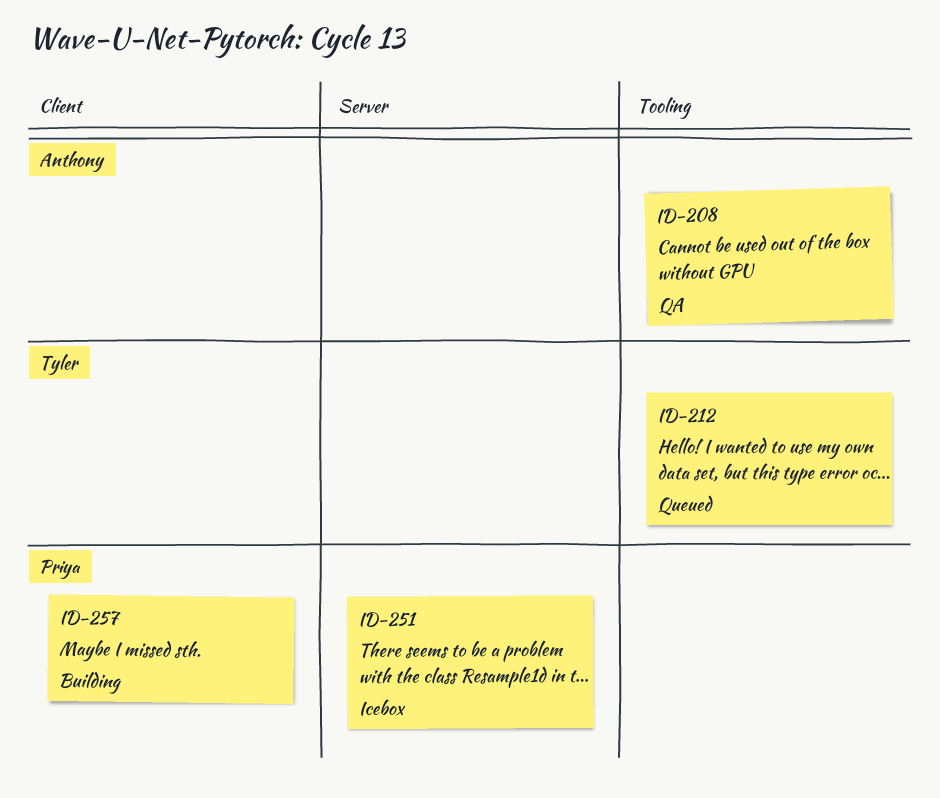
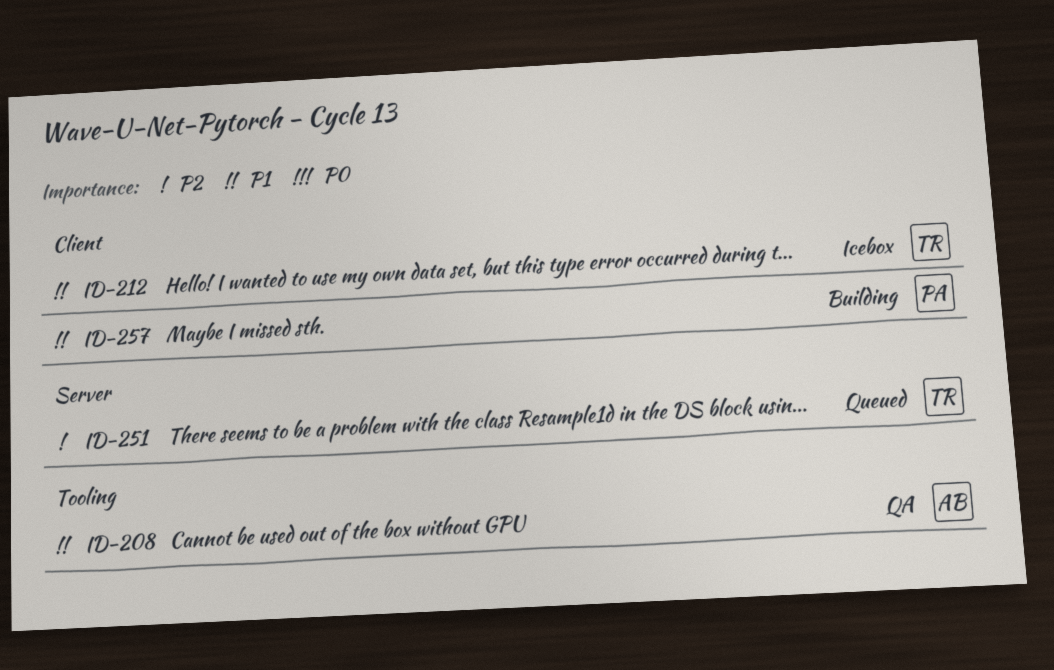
ID-212, status: Queued -> Icebox
ID-212, label: Tooling -> Client
ID-251, status: Icebox -> Queued
ID-251, owner: Priya -> Tyler

